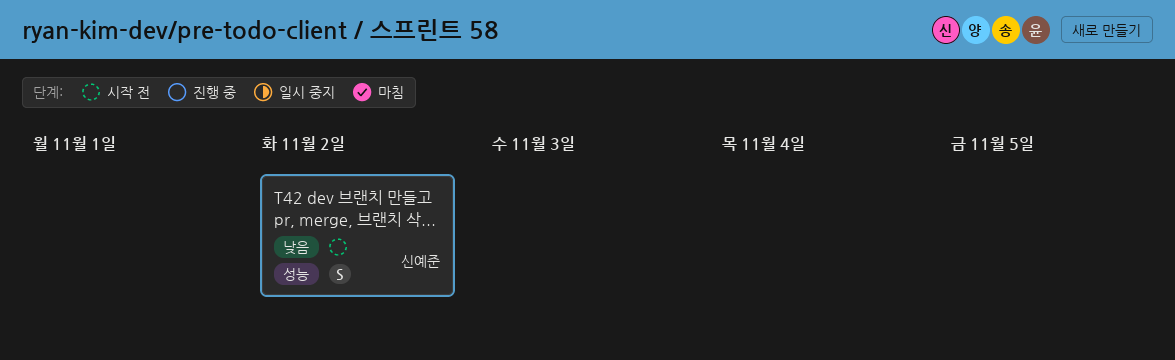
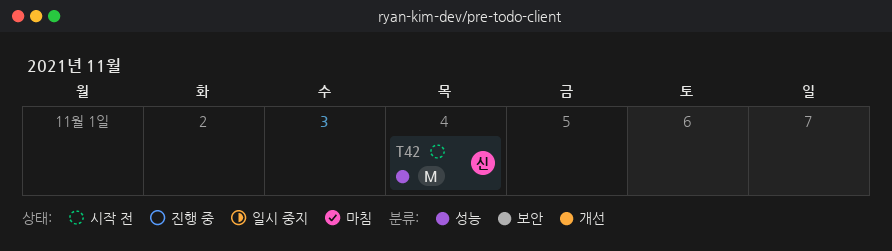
T42, estimate: S -> M
T42, due: Nov 2 -> Nov 4

